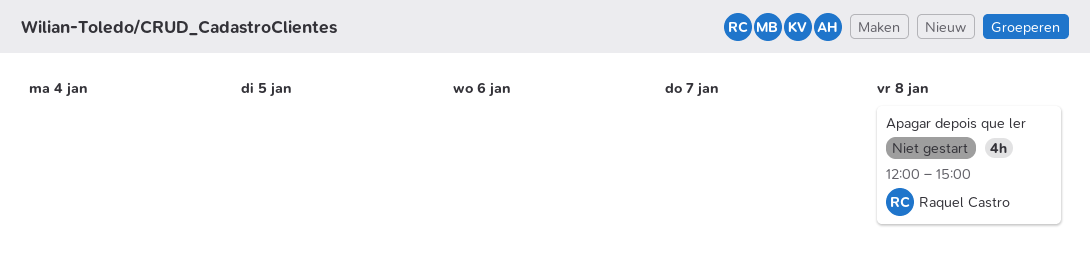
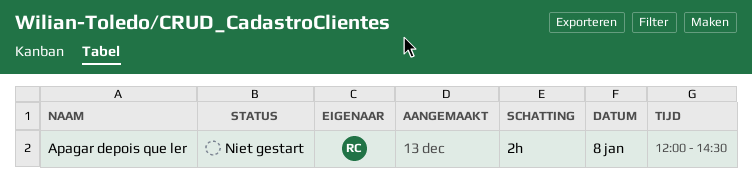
Apagar depois que ler, estimate: 4h -> 2h
Apagar depois que ler, ends: 15:00 -> 14:30

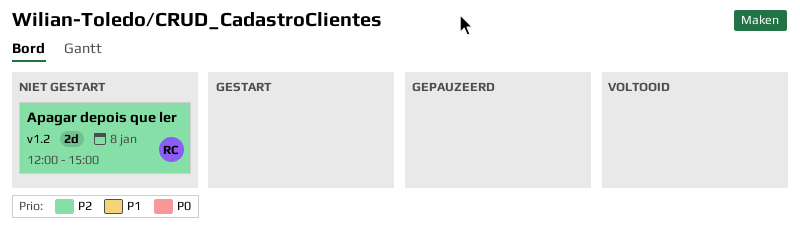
Apagar depois que ler, estimate: 2h -> 2d
Apagar depois que ler, ends: 14:30 -> 15:00

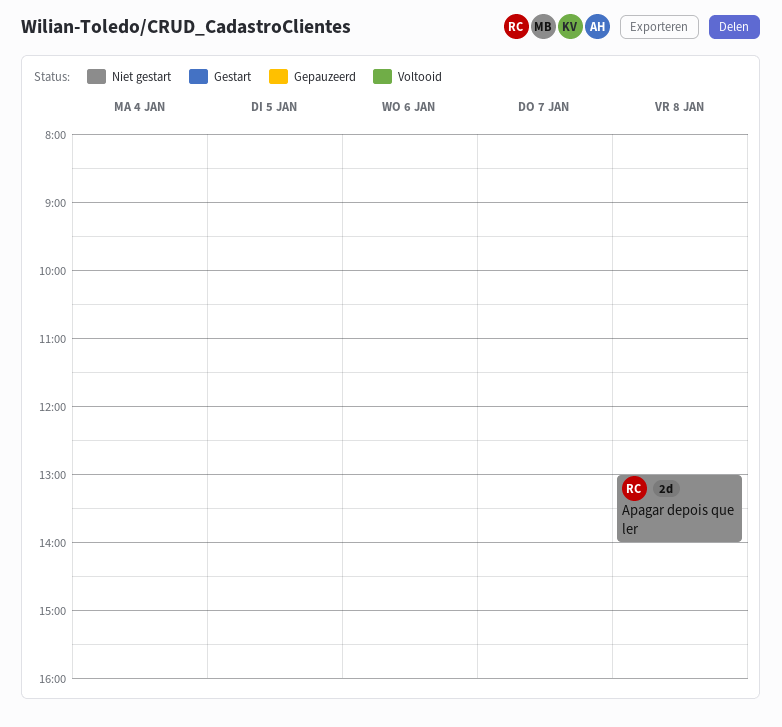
Apagar depois que ler, begins: 12:00 -> 13:00
Apagar depois que ler, ends: 15:00 -> 14:00

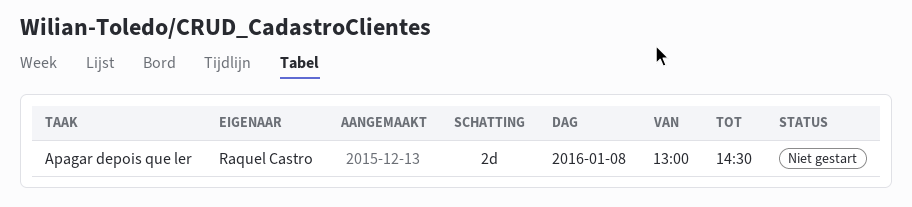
Apagar depois que ler, ends: 14:00 -> 14:30

